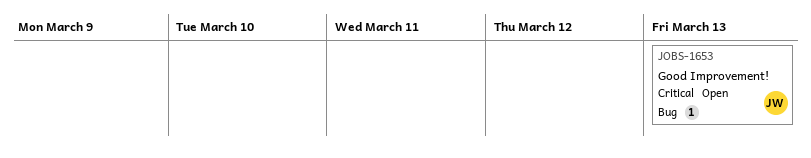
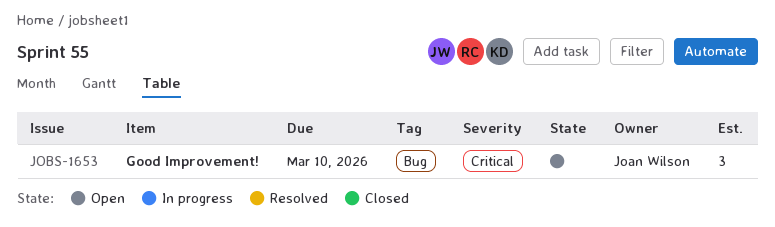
JOBS-1653, estimate: 1 -> 3
JOBS-1653, due: Mar 13 -> Mar 10

